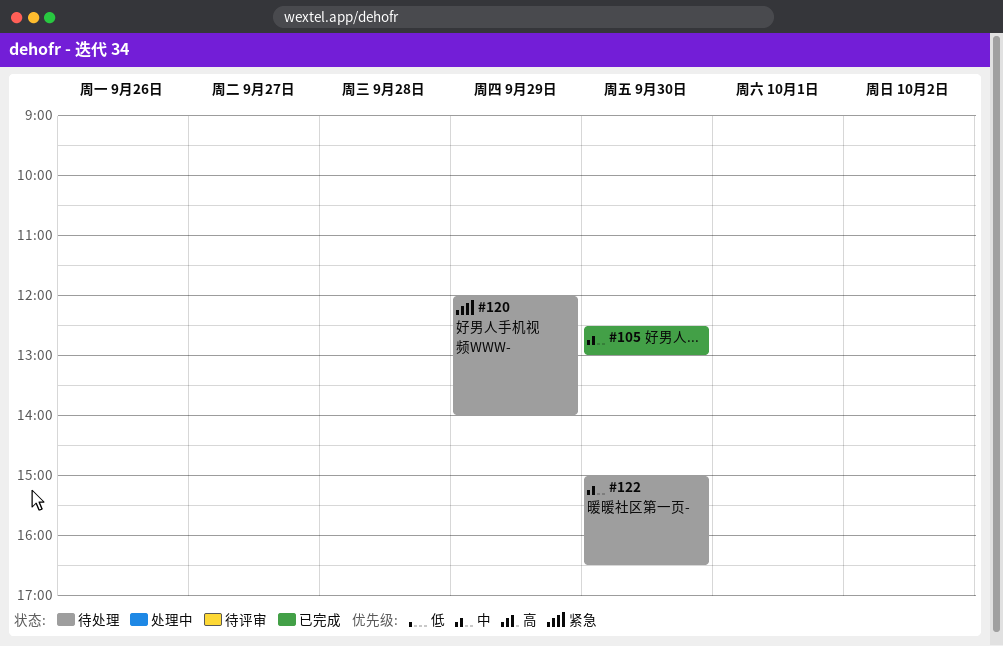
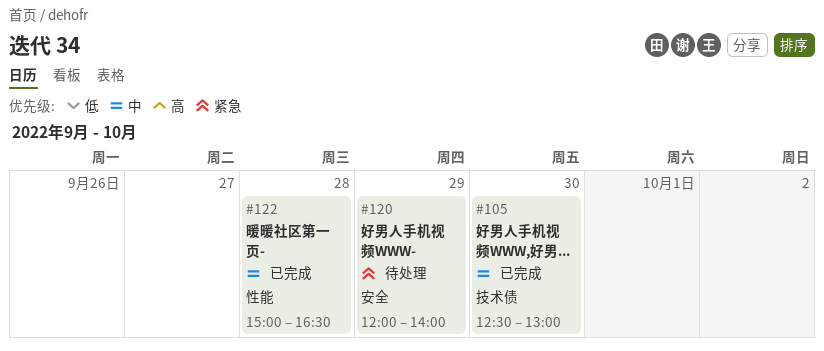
#122, status: 待处理 -> 已完成
#122, day: Sep 30 -> Sep 28

